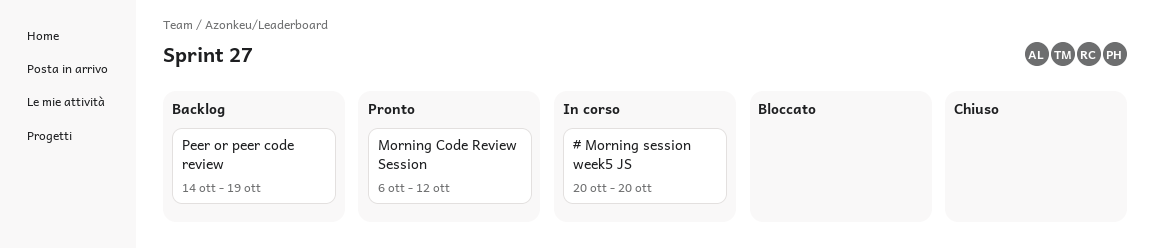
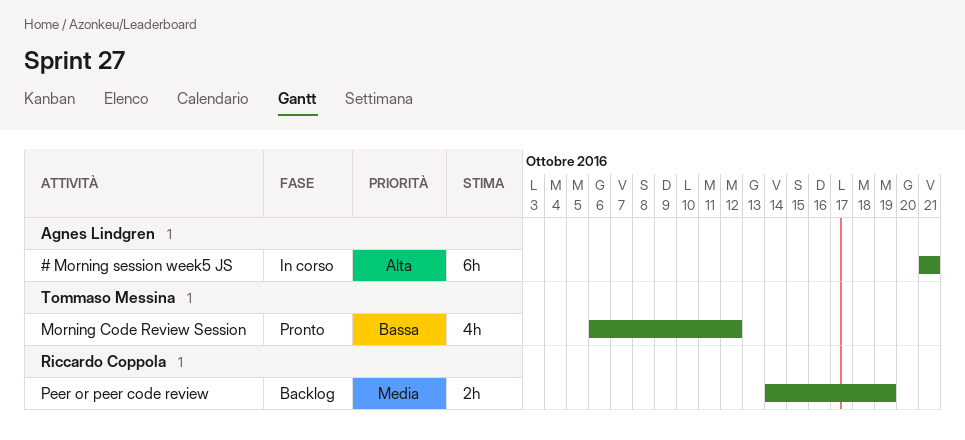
# Morning session week5 JS, start: Oct 20 -> Oct 21
# Morning session week5 JS, due: Oct 20 -> Oct 21

